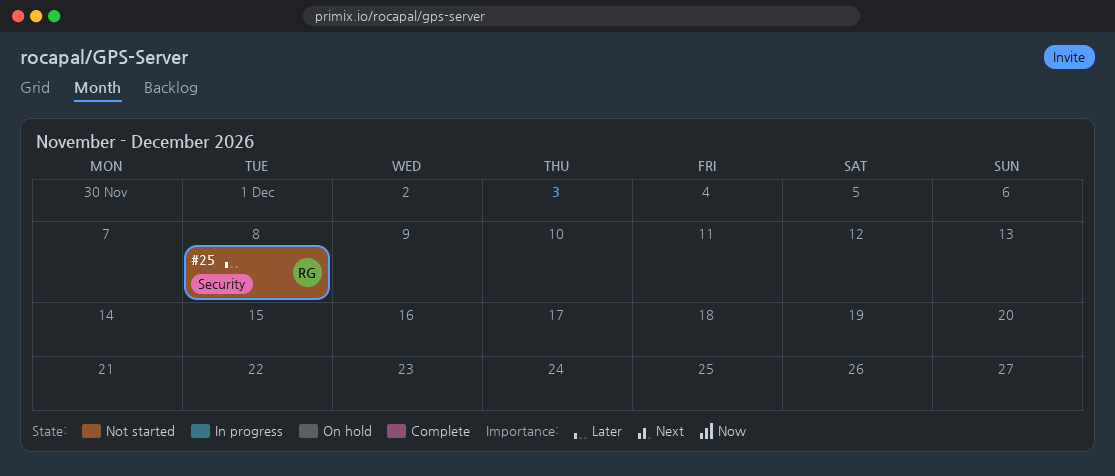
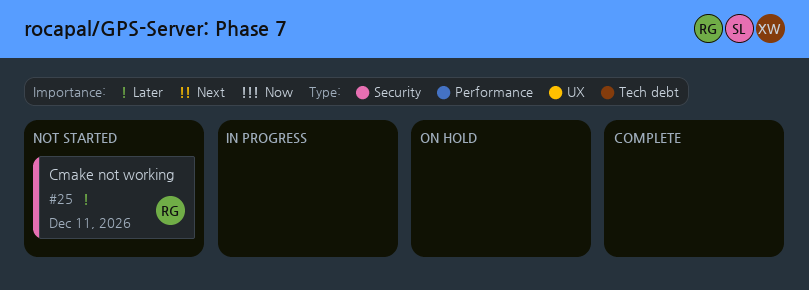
#25, due: Dec 8 -> Dec 11

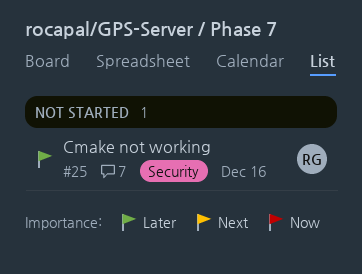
#25, due: Dec 11 -> Dec 16

